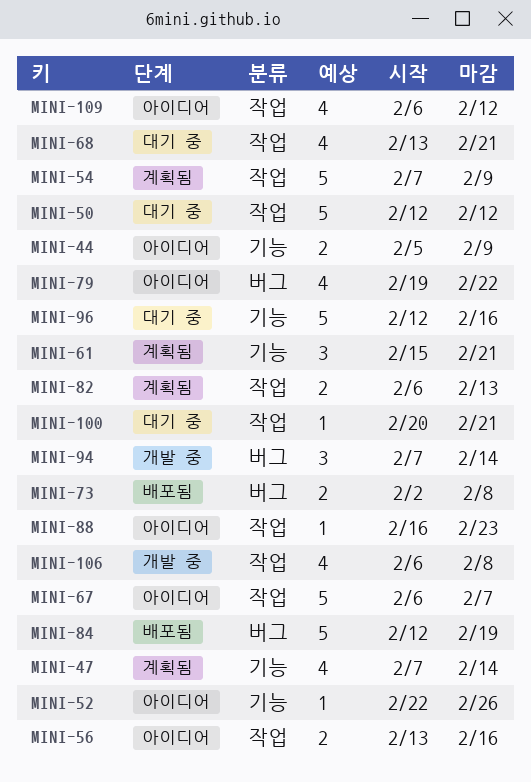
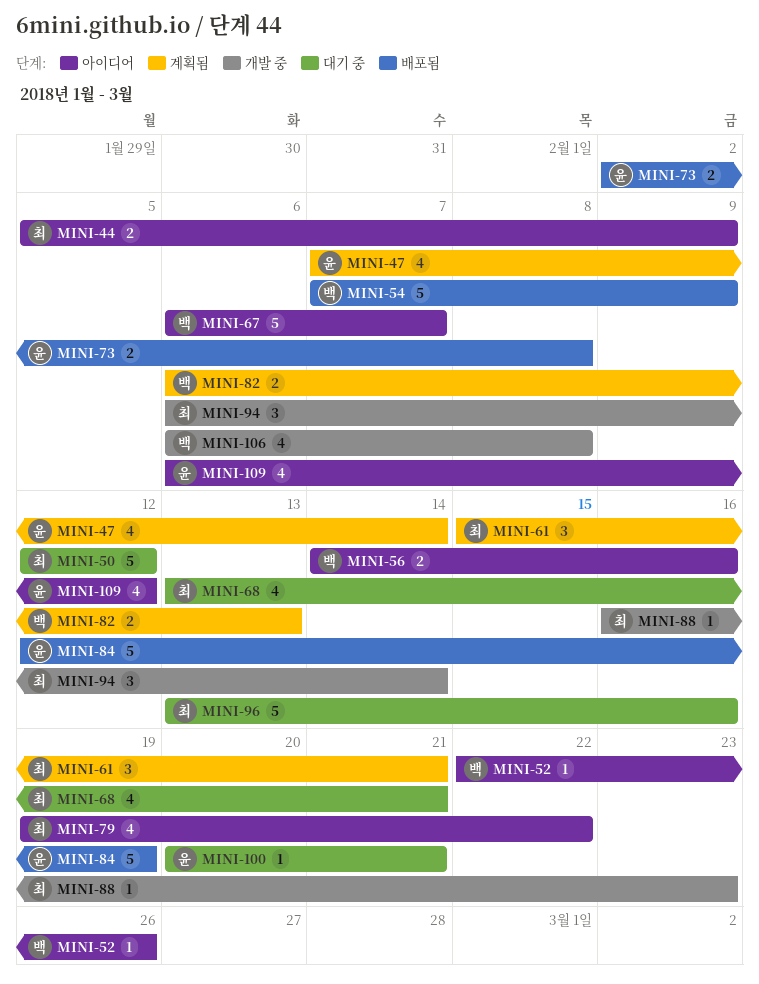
MINI-54, status: 계획됨 -> 배포됨
MINI-56, start: Feb 13 -> Feb 14
MINI-88, status: 아이디어 -> 개발 중
MINI-94, start: Feb 7 -> Feb 6
MINI-96, start: Feb 12 -> Feb 13

